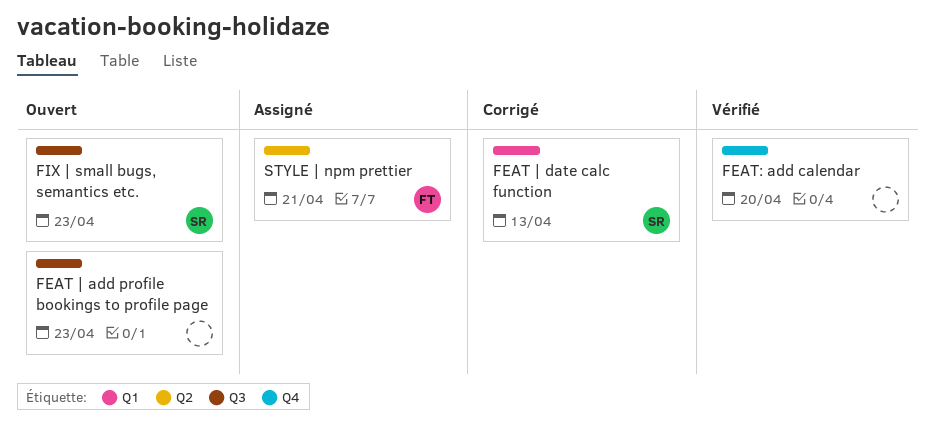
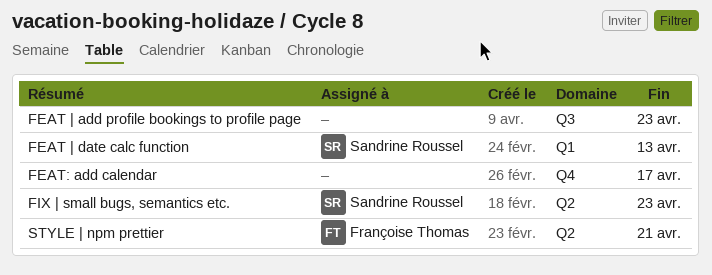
FEAT: add calendar, due: Apr 20 -> Apr 17
FIX | small bugs, semantics etc., label: Q3 -> Q2

